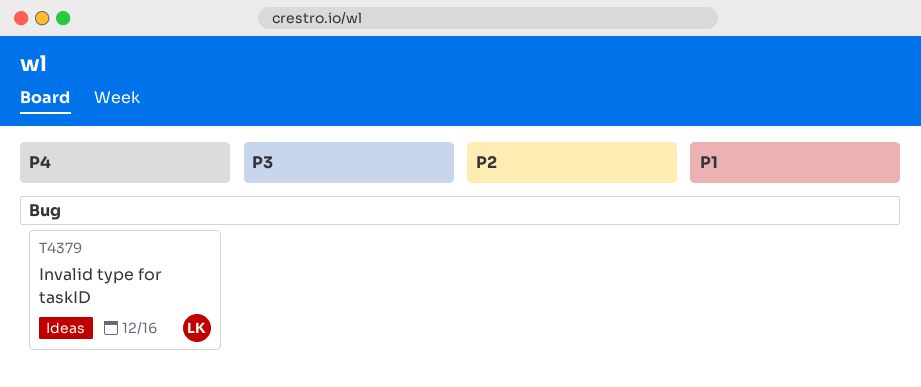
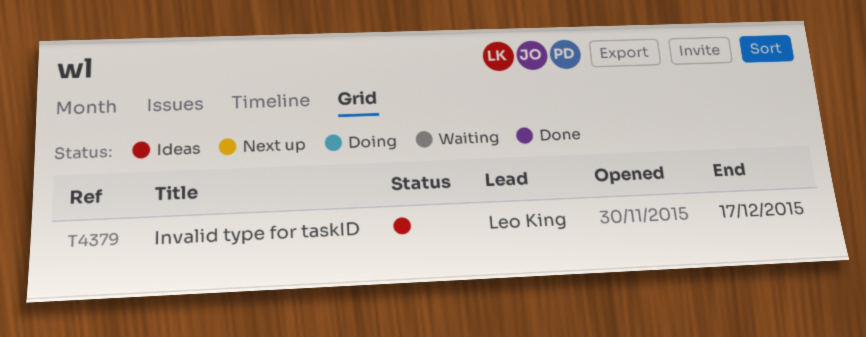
T4379, due: Dec 16 -> Dec 17

